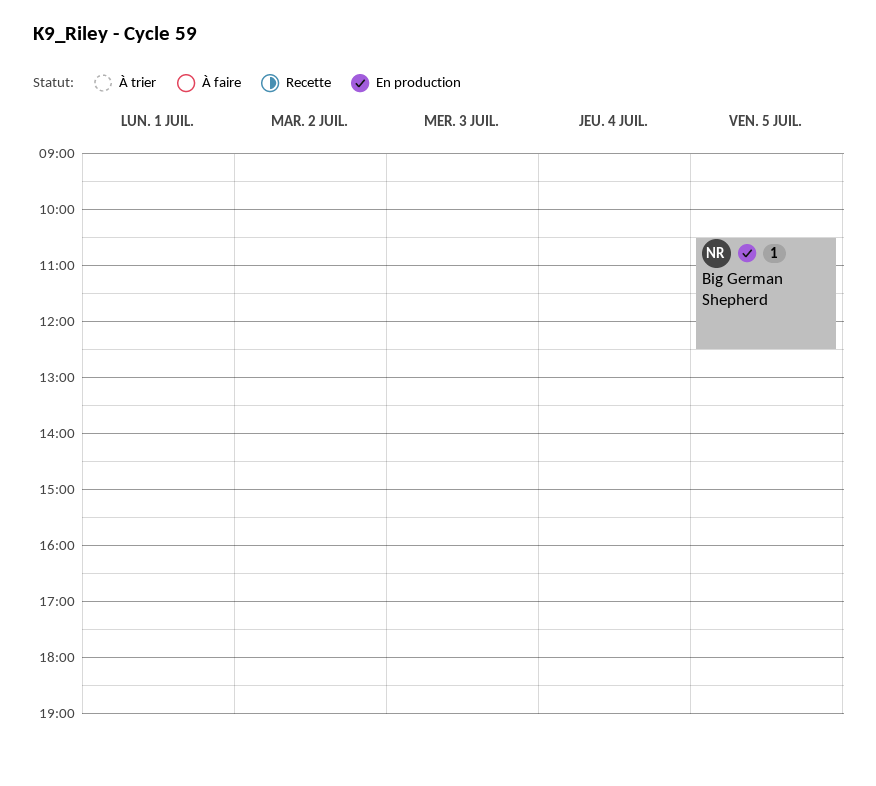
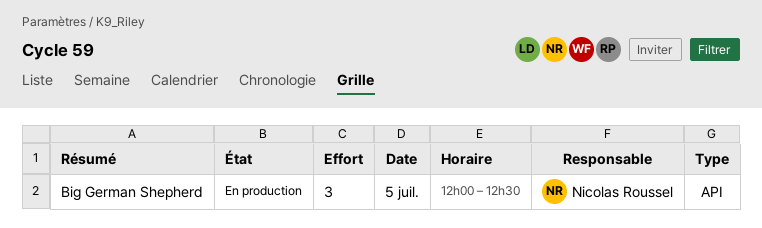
Big German Shepherd, estimate: 1 -> 3
Big German Shepherd, begins: 10:30 -> 12:00

